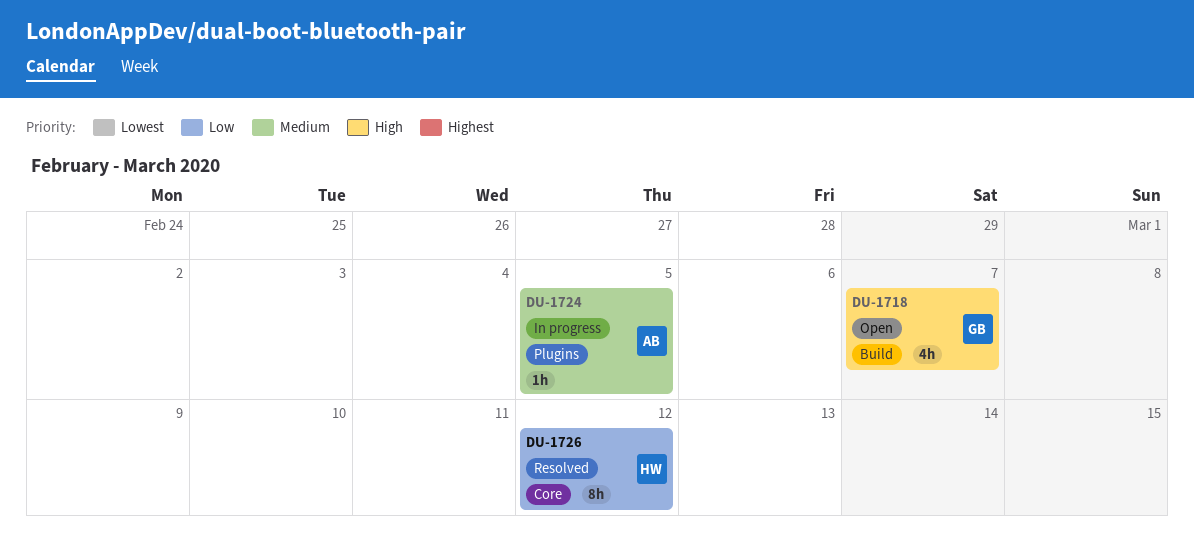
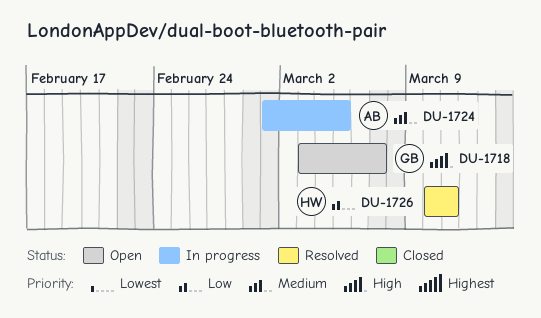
DU-1726, due: Mar 12 -> Mar 11

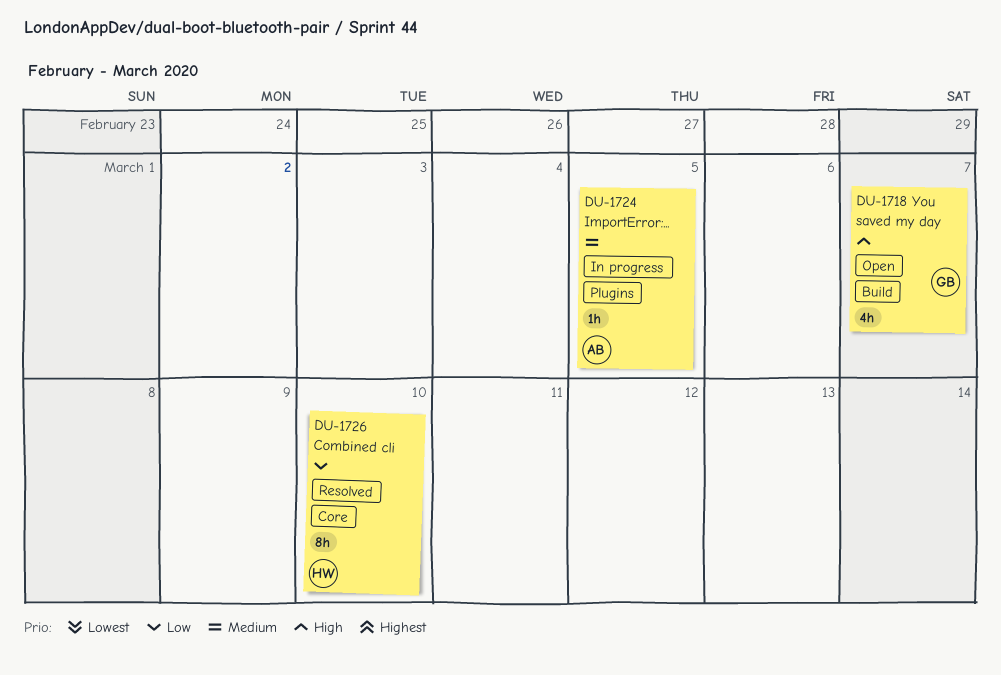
DU-1726, due: Mar 11 -> Mar 10

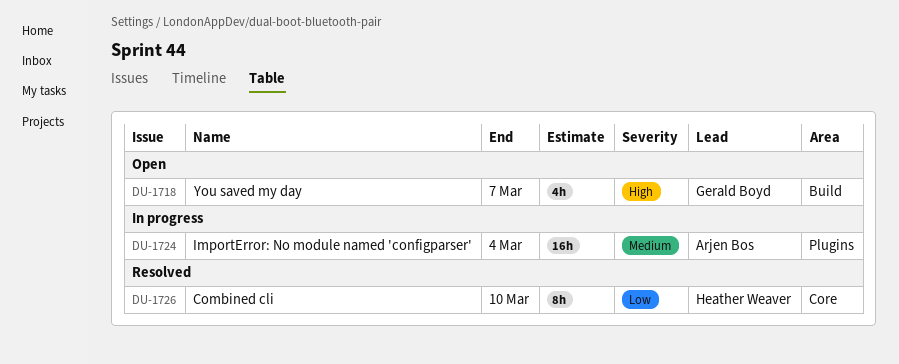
DU-1724, estimate: 1h -> 16h
DU-1724, due: Mar 5 -> Mar 4

